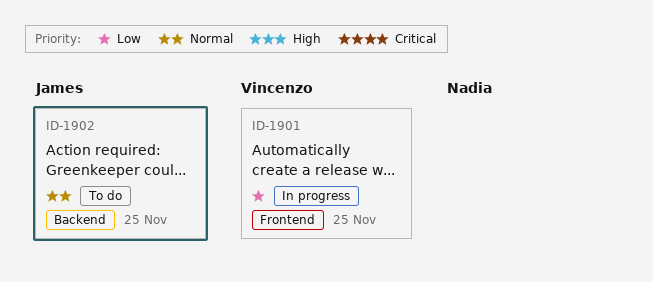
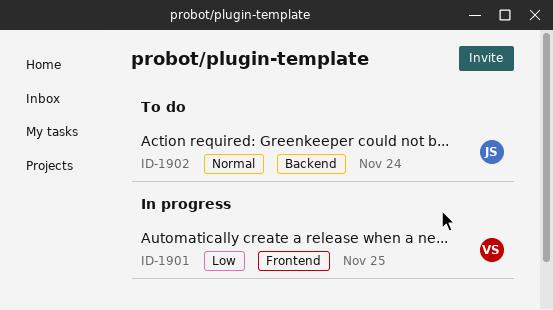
ID-1902, due: Nov 25 -> Nov 24

